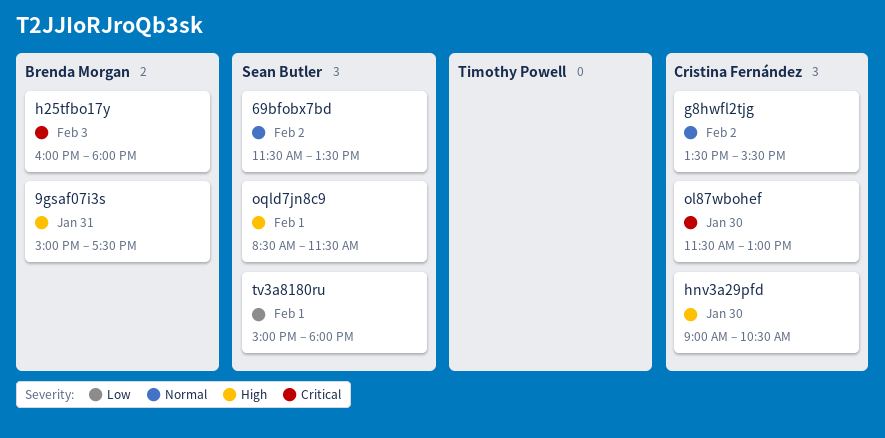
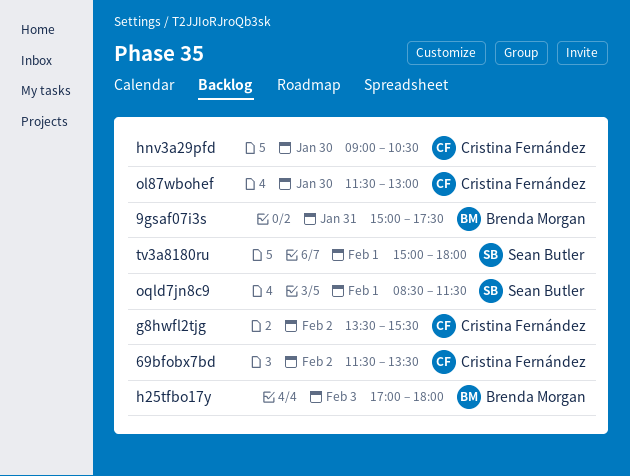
69bfobx7bd, owner: Sean Butler -> Cristina Fernández
h25tfbo17y, begins: 16:00 -> 17:00

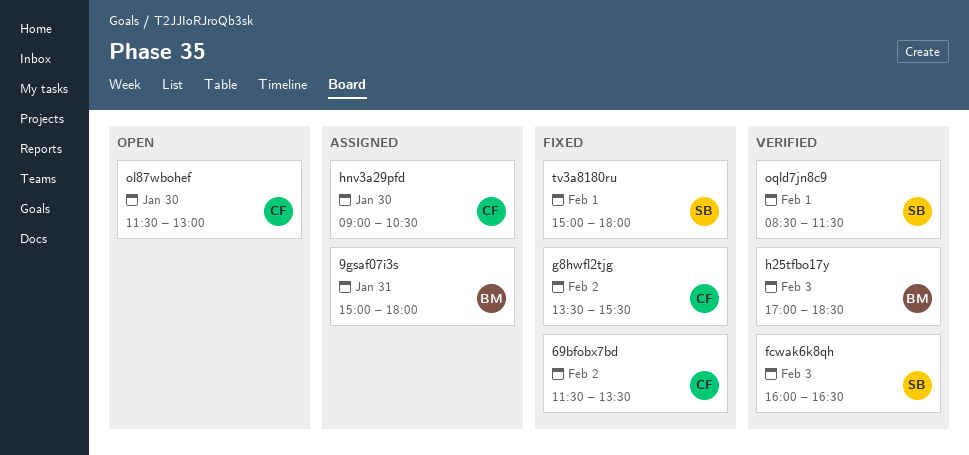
9gsaf07i3s, ends: 17:30 -> 18:00
fcwak6k8qh: none -> present
h25tfbo17y, ends: 18:00 -> 18:30

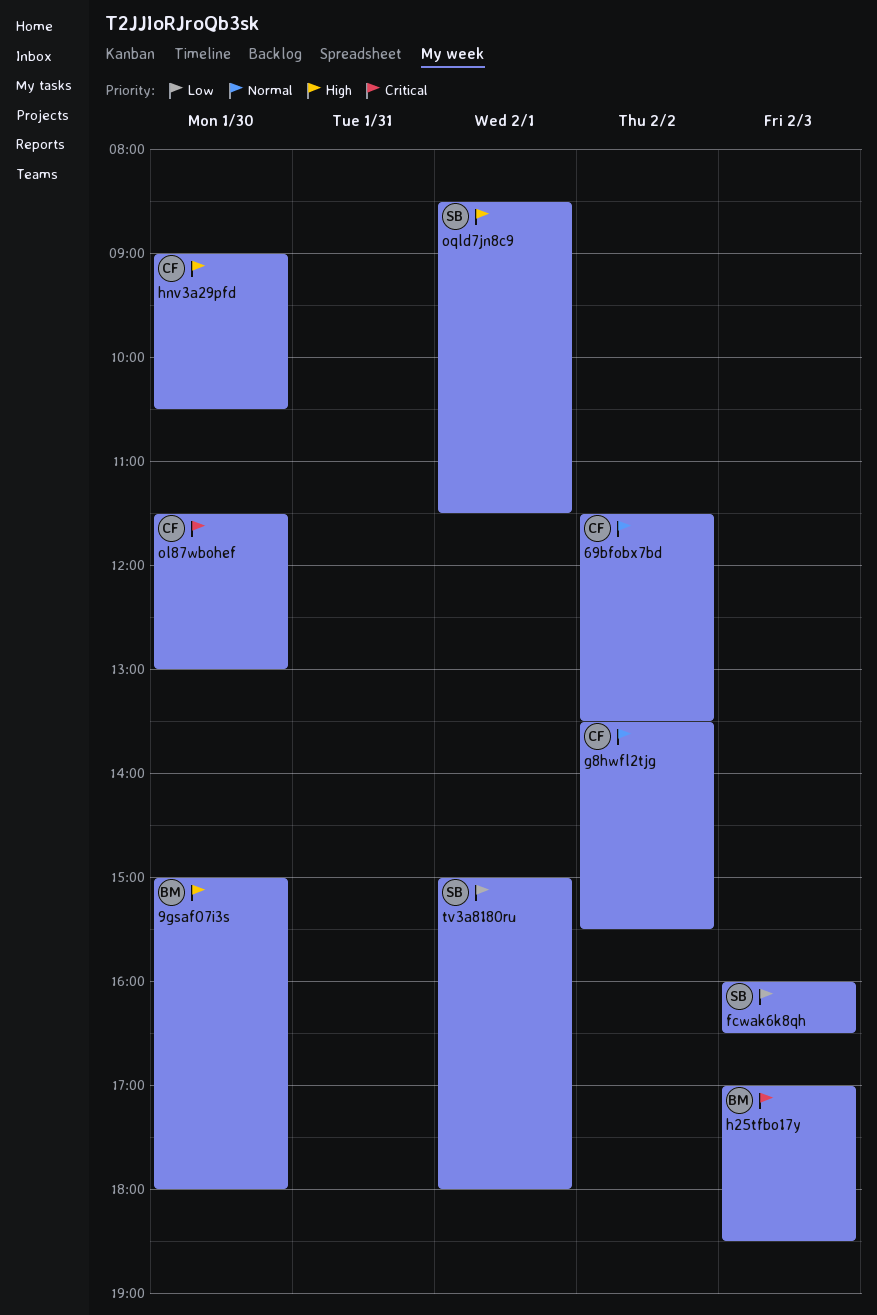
9gsaf07i3s, day: Jan 31 -> Jan 30

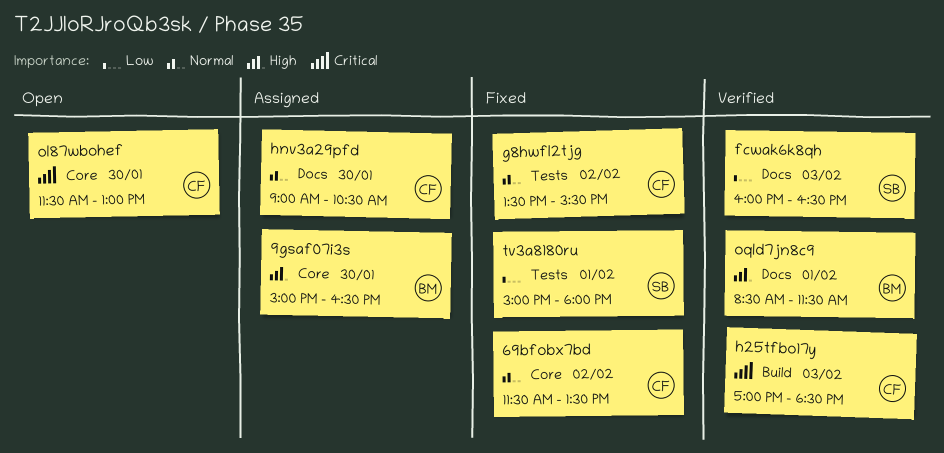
9gsaf07i3s, ends: 18:00 -> 16:30
h25tfbo17y, owner: BM -> CF
hnv3a29pfd, priority: High -> Normal
oqld7jn8c9, owner: SB -> BM

